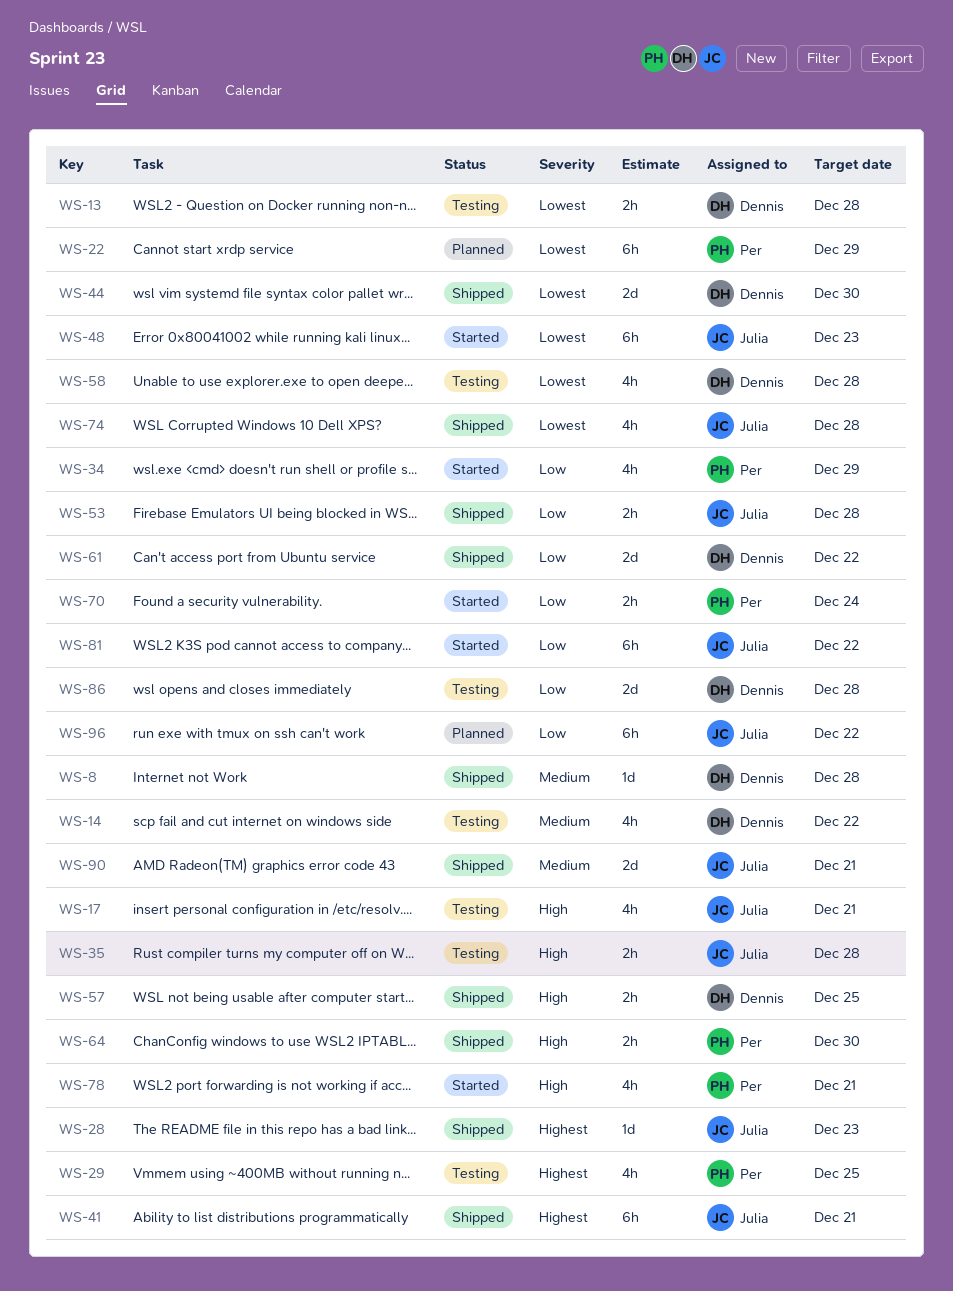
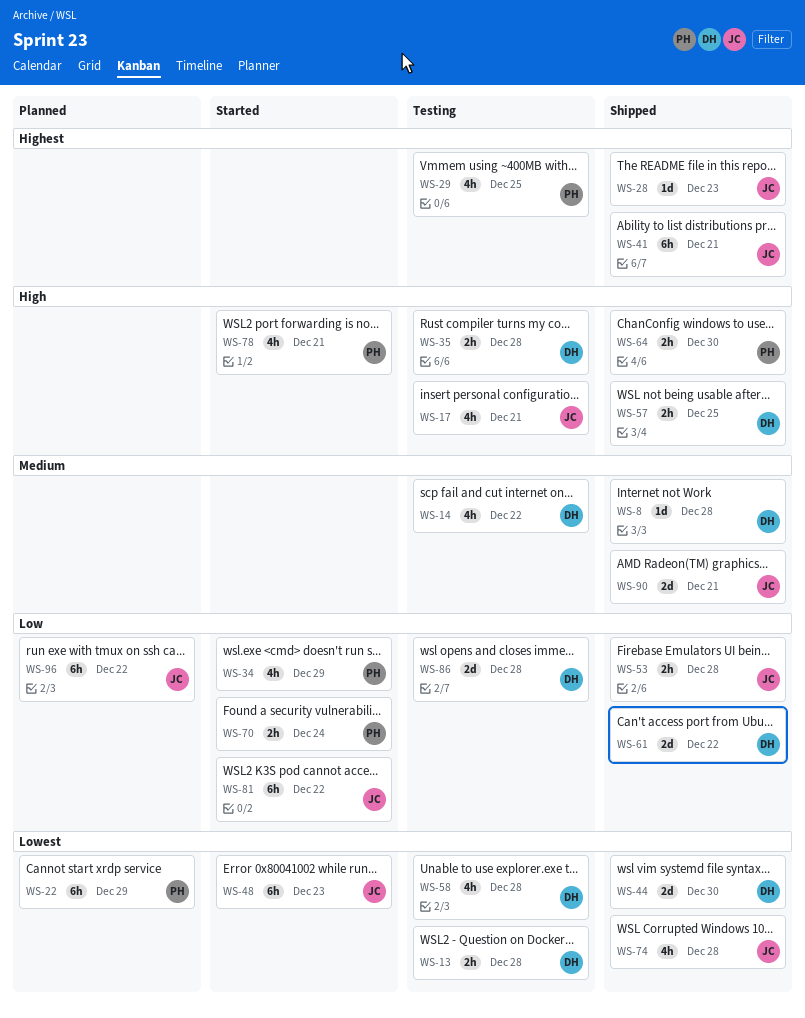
WS-35, owner: Julia -> Dennis

